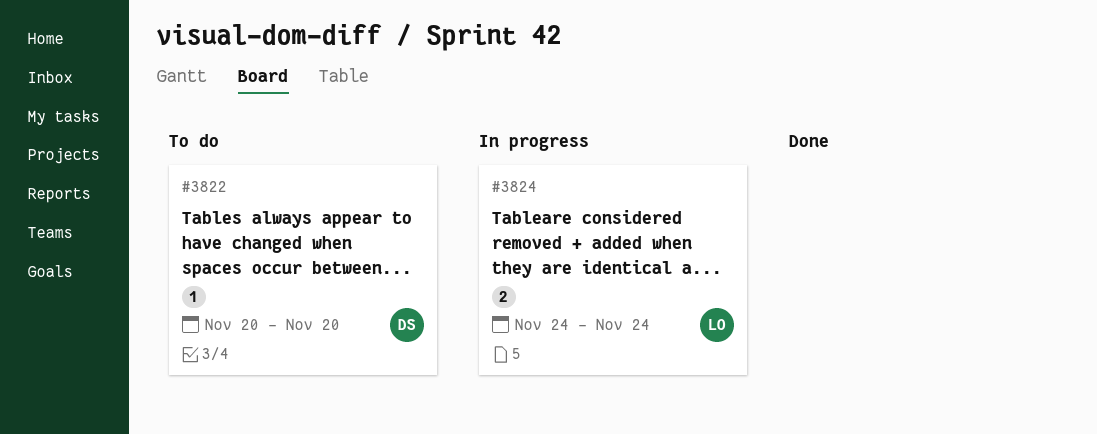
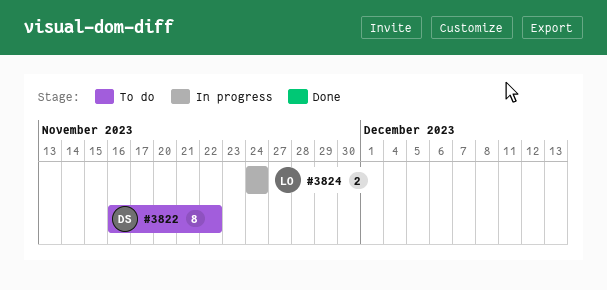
#3822, estimate: 1 -> 8
#3822, start: Nov 20 -> Nov 16
#3822, due: Nov 20 -> Nov 22

